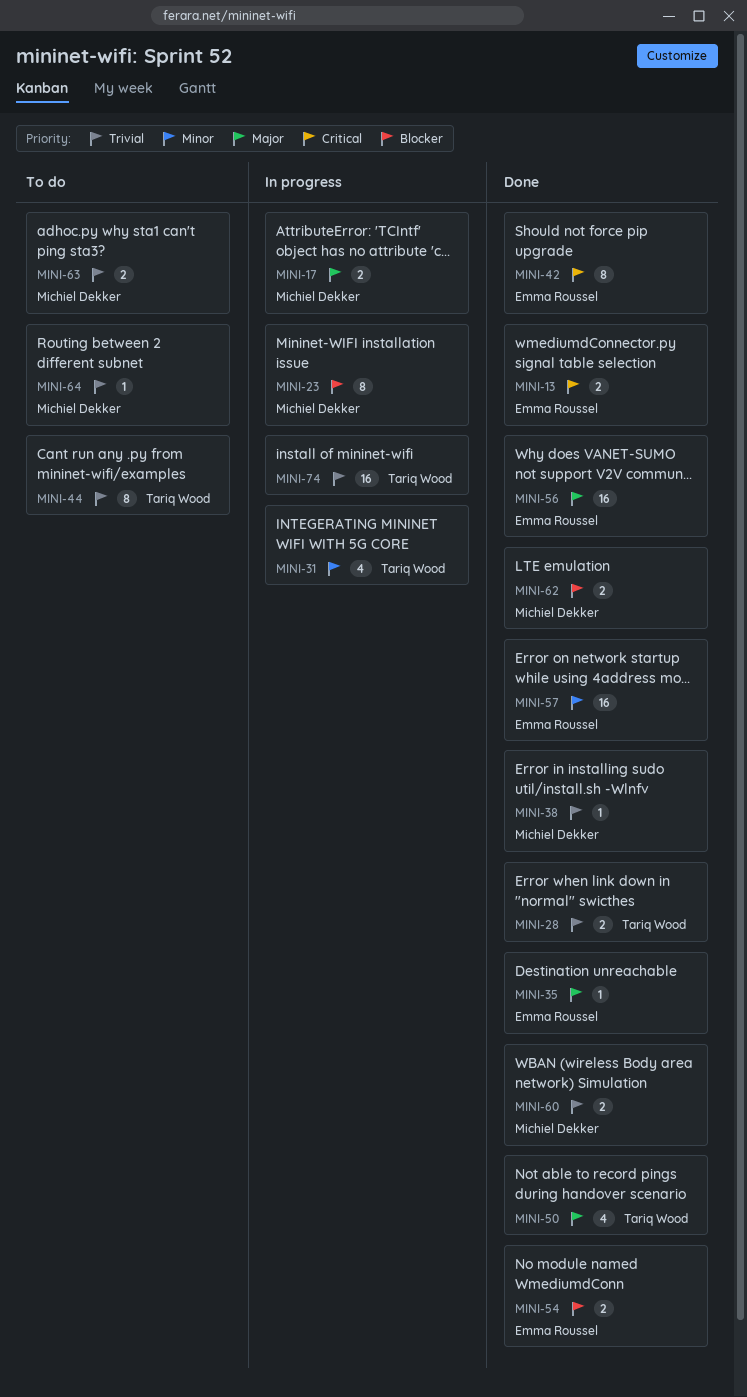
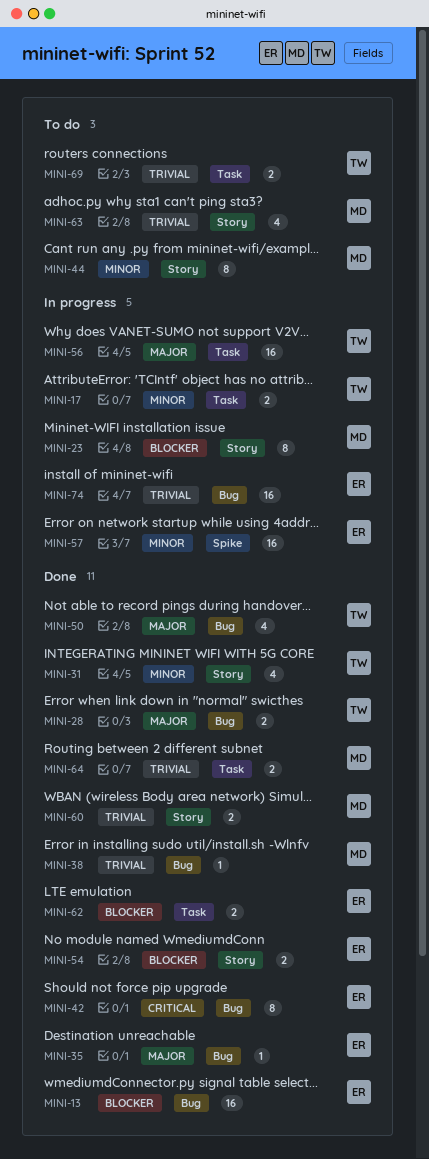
MINI-13, priority: Critical -> Blocker
MINI-13, estimate: 2 -> 16
MINI-17, owner: Michiel Dekker -> Tariq Wood
MINI-17, priority: Major -> Minor
MINI-28, priority: Trivial -> Major
MINI-31, status: In progress -> Done
MINI-44, owner: Tariq Wood -> Michiel Dekker
MINI-44, priority: Trivial -> Minor
MINI-56, status: Done -> In progress
MINI-56, owner: Emma Roussel -> Tariq Wood
MINI-57, status: Done -> In progress
MINI-62, owner: Michiel Dekker -> Emma Roussel
MINI-63, estimate: 2 -> 4
MINI-64, status: To do -> Done
MINI-64, estimate: 1 -> 2
MINI-69: none -> present
MINI-74, owner: Tariq Wood -> Emma Roussel

